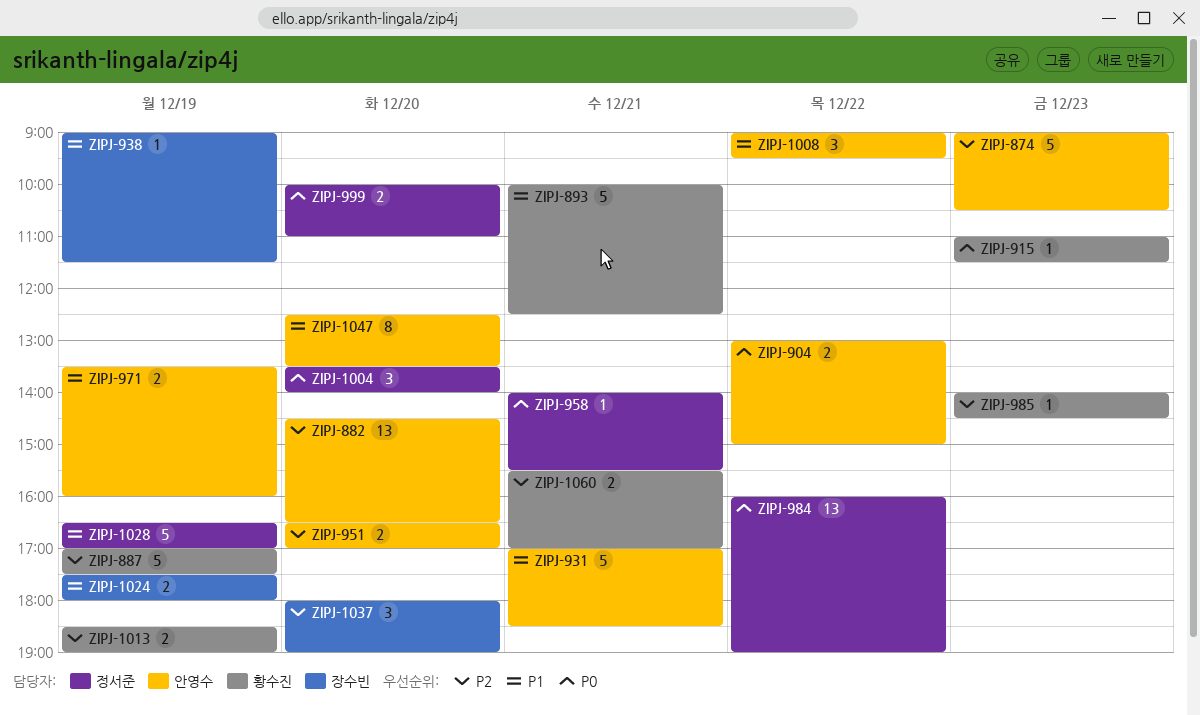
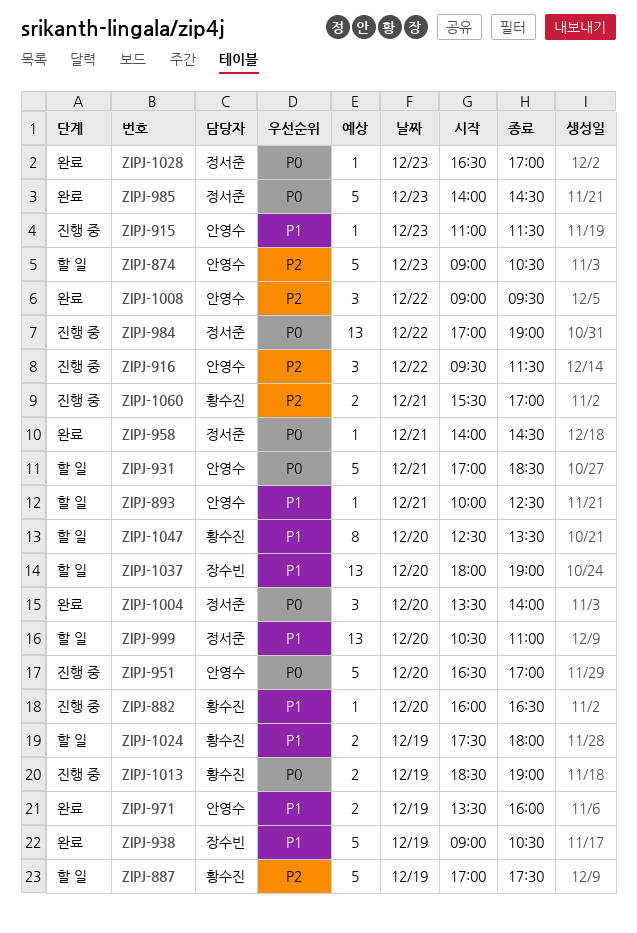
ZIPJ-882, owner: 안영수 -> 황수진
ZIPJ-882, priority: P2 -> P1
ZIPJ-882, estimate: 13 -> 1
ZIPJ-882, begins: 14:30 -> 16:00
ZIPJ-893, owner: 황수진 -> 안영수
ZIPJ-893, estimate: 5 -> 1
ZIPJ-904: present -> none
ZIPJ-915, owner: 황수진 -> 안영수
ZIPJ-915, priority: P0 -> P1
ZIPJ-916: none -> present
ZIPJ-931, priority: P1 -> P0
ZIPJ-938, estimate: 1 -> 5
ZIPJ-938, ends: 11:30 -> 10:30
ZIPJ-951, priority: P2 -> P0
ZIPJ-951, estimate: 2 -> 5
ZIPJ-958, ends: 15:30 -> 14:30
ZIPJ-984, begins: 16:00 -> 17:00
ZIPJ-985, owner: 황수진 -> 정서준
ZIPJ-985, priority: P2 -> P0
ZIPJ-985, estimate: 1 -> 5
ZIPJ-999, priority: P0 -> P1
ZIPJ-999, estimate: 2 -> 13
ZIPJ-999, begins: 10:00 -> 10:30
ZIPJ-1008, priority: P1 -> P2
ZIPJ-1013, priority: P2 -> P0
ZIPJ-1024, owner: 장수빈 -> 황수진
ZIPJ-1028, priority: P1 -> P0
ZIPJ-1028, estimate: 5 -> 1
ZIPJ-1028, day: Dec 19 -> Dec 23
ZIPJ-1037, priority: P2 -> P1
ZIPJ-1037, estimate: 3 -> 13
ZIPJ-1047, owner: 안영수 -> 황수진

